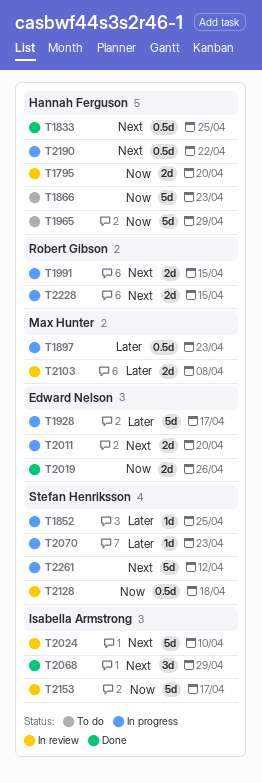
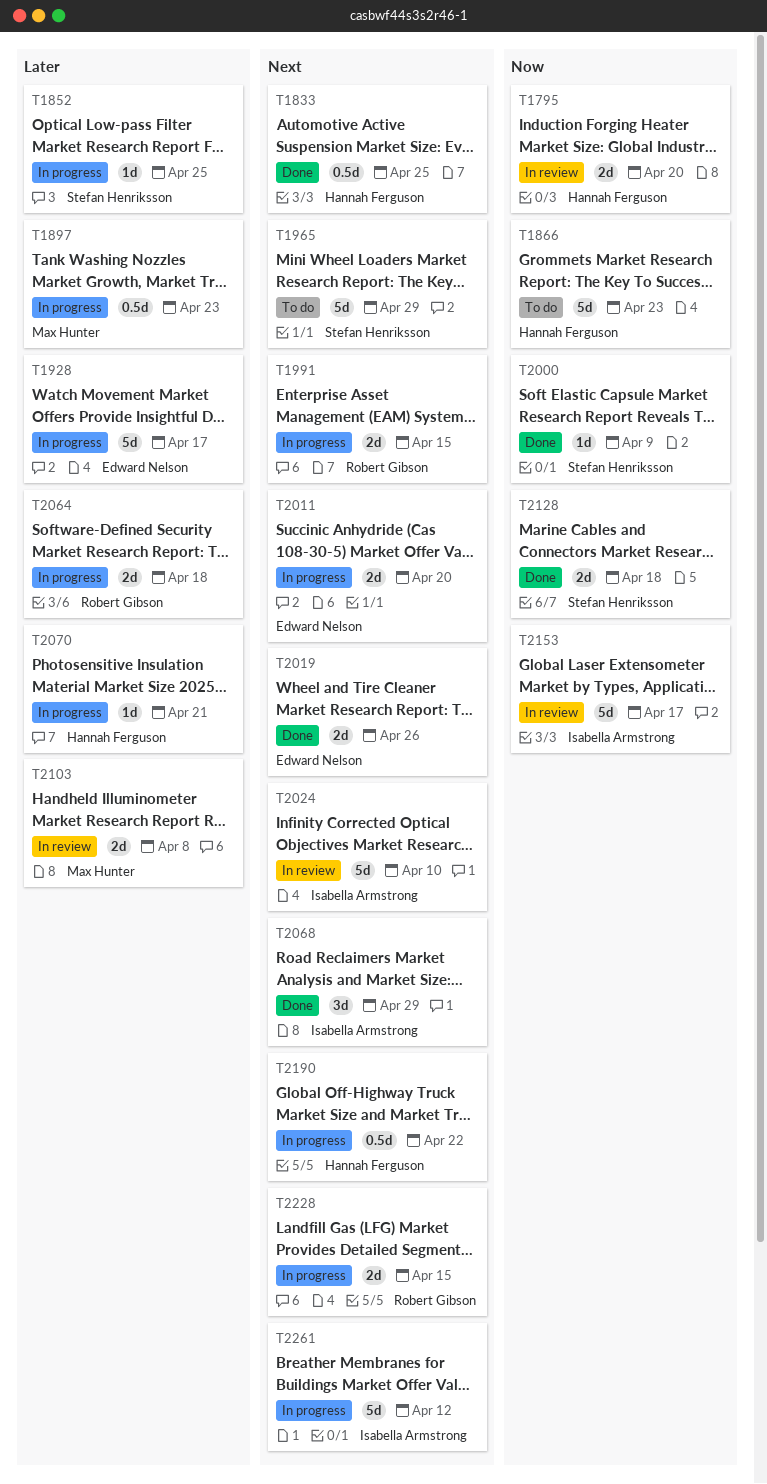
T1965, owner: Hannah Ferguson -> Stefan Henriksson
T1965, priority: Now -> Next
T2000: none -> present
T2019, priority: Now -> Next
T2064: none -> present
T2070, owner: Stefan Henriksson -> Hannah Ferguson
T2070, due: Apr 23 -> Apr 21
T2128, status: In review -> Done
T2128, estimate: 0.5d -> 2d
T2261, owner: Stefan Henriksson -> Isabella Armstrong

